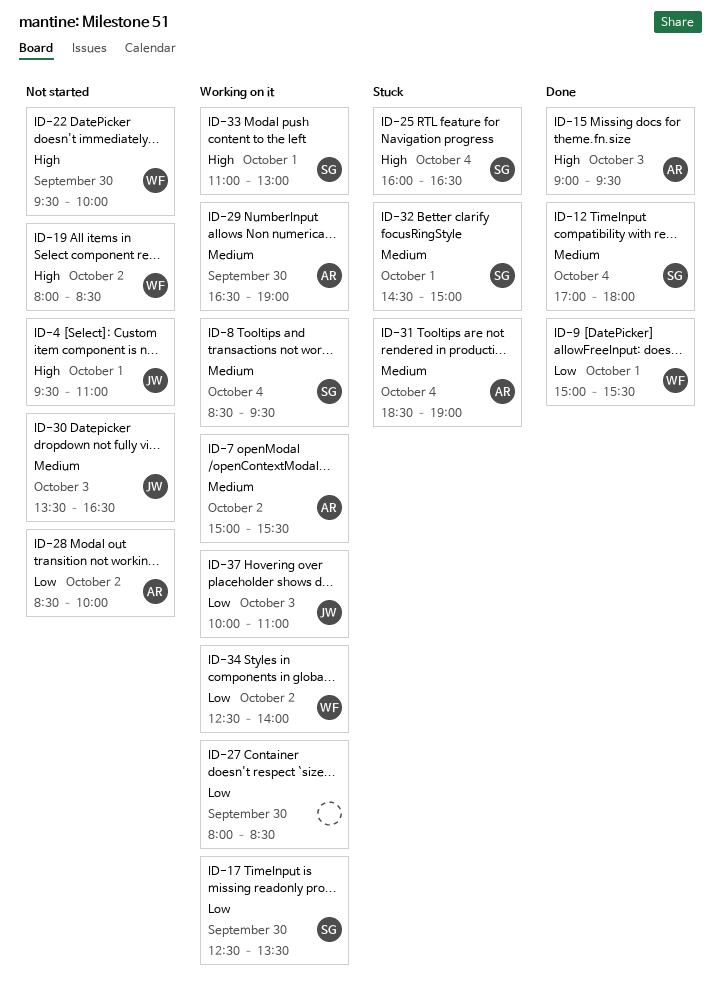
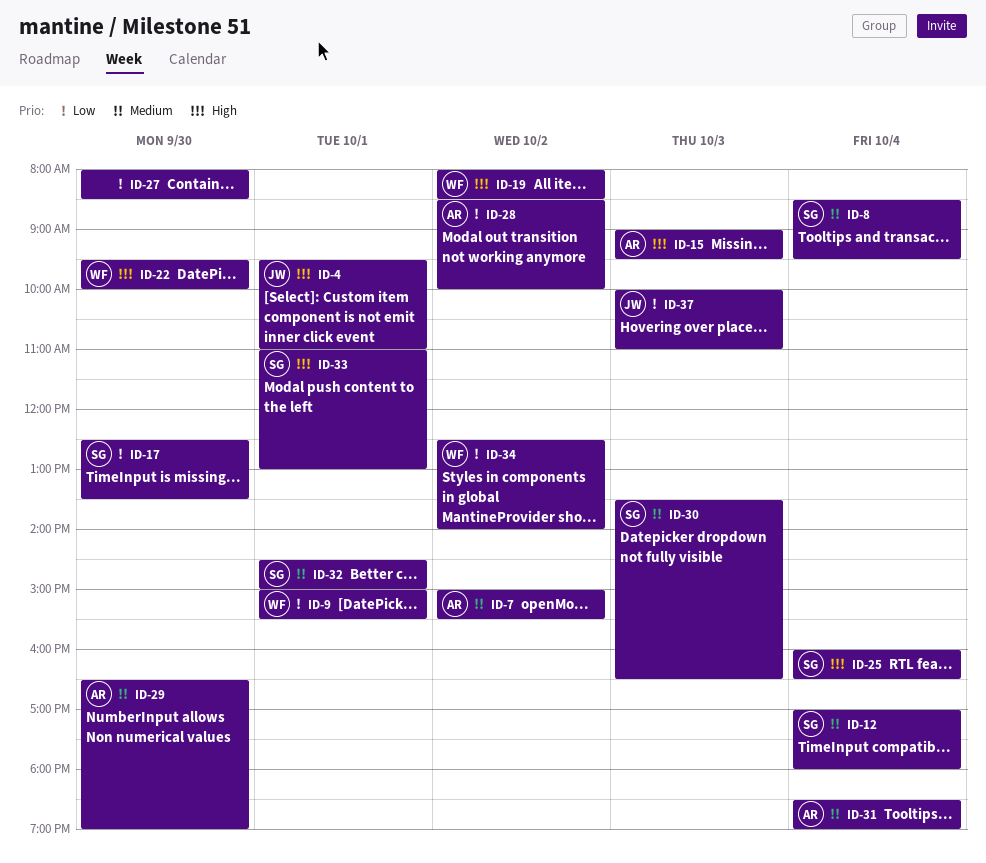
ID-30, owner: JW -> SG

